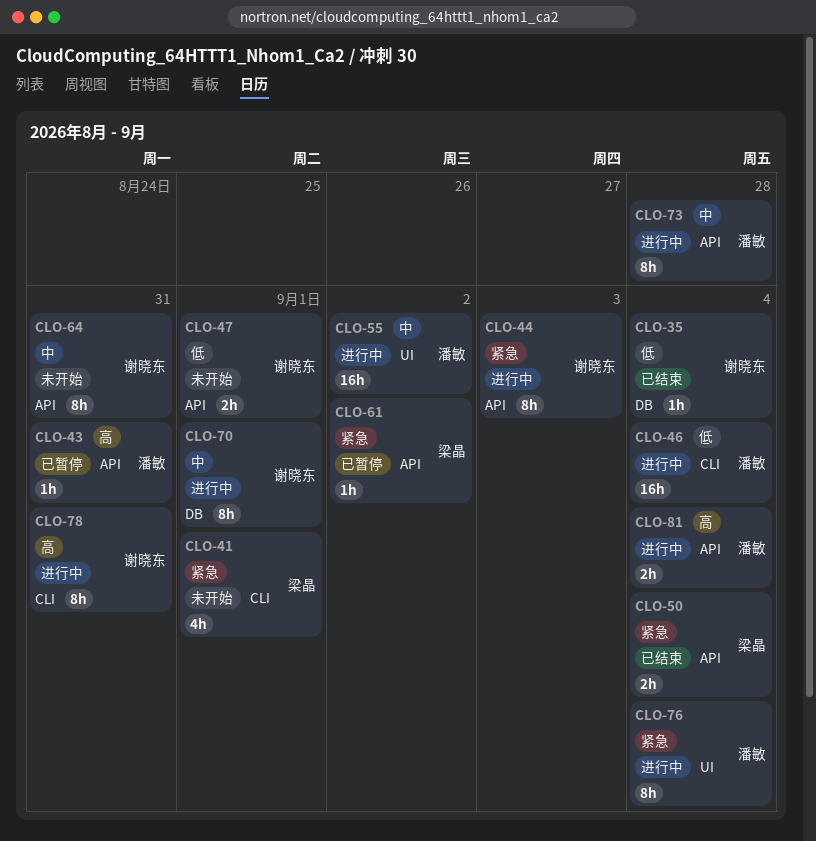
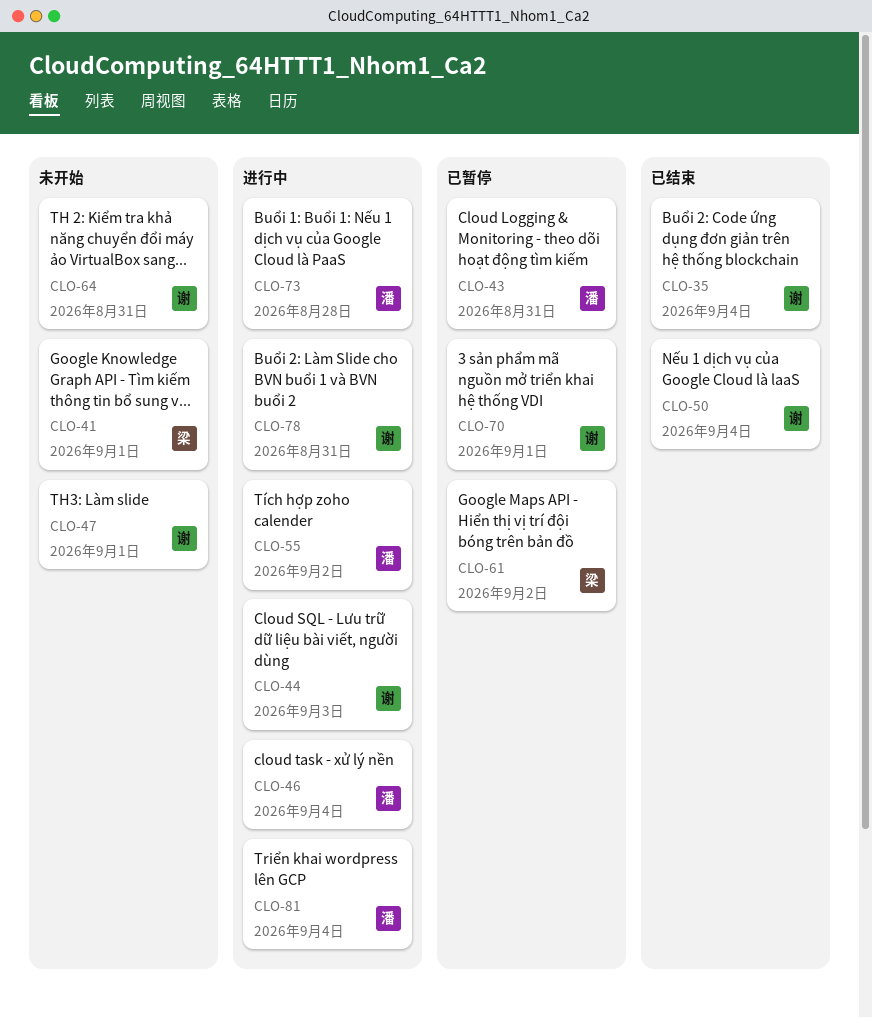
CLO-50, owner: 梁晶 -> 谢晓东
CLO-70, status: 进行中 -> 已暂停
CLO-76: present -> none

